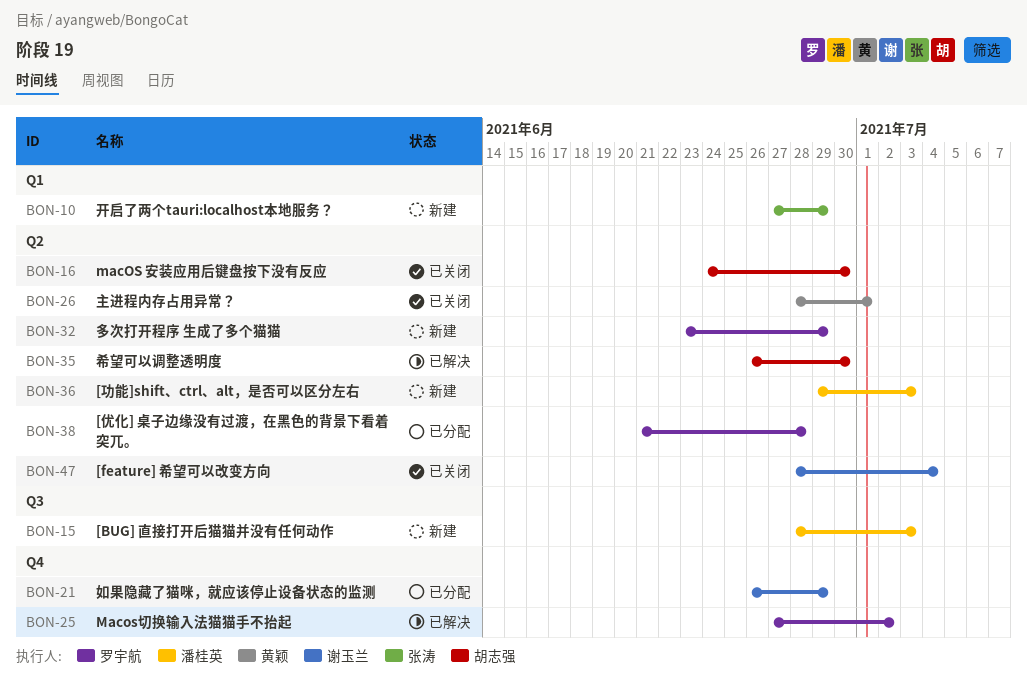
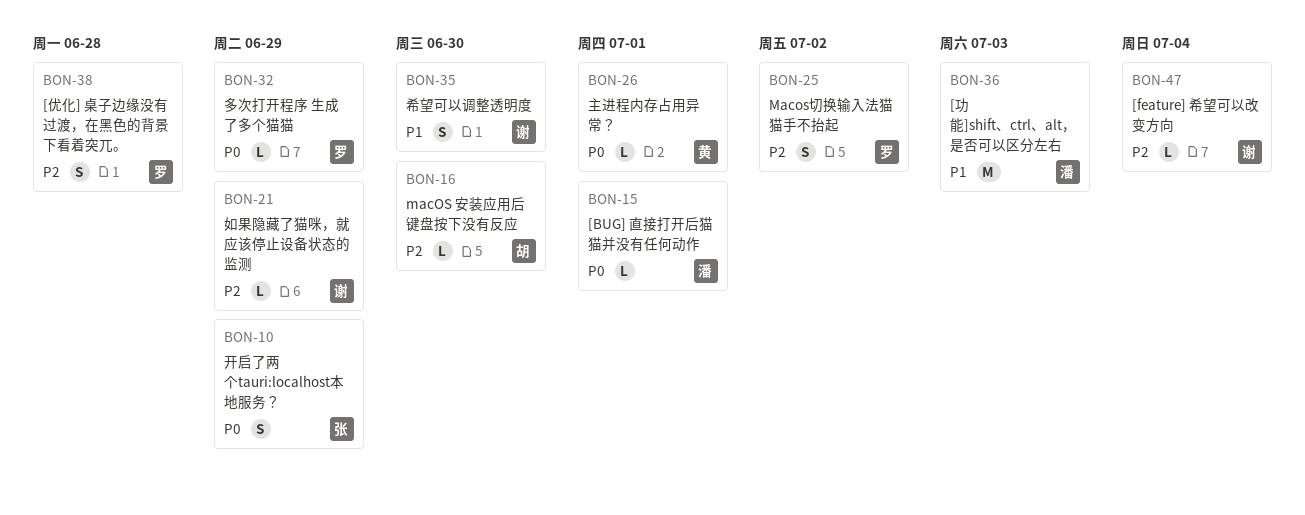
BON-15, due: Jul 3 -> Jul 1
BON-35, owner: 胡志强 -> 谢玉兰

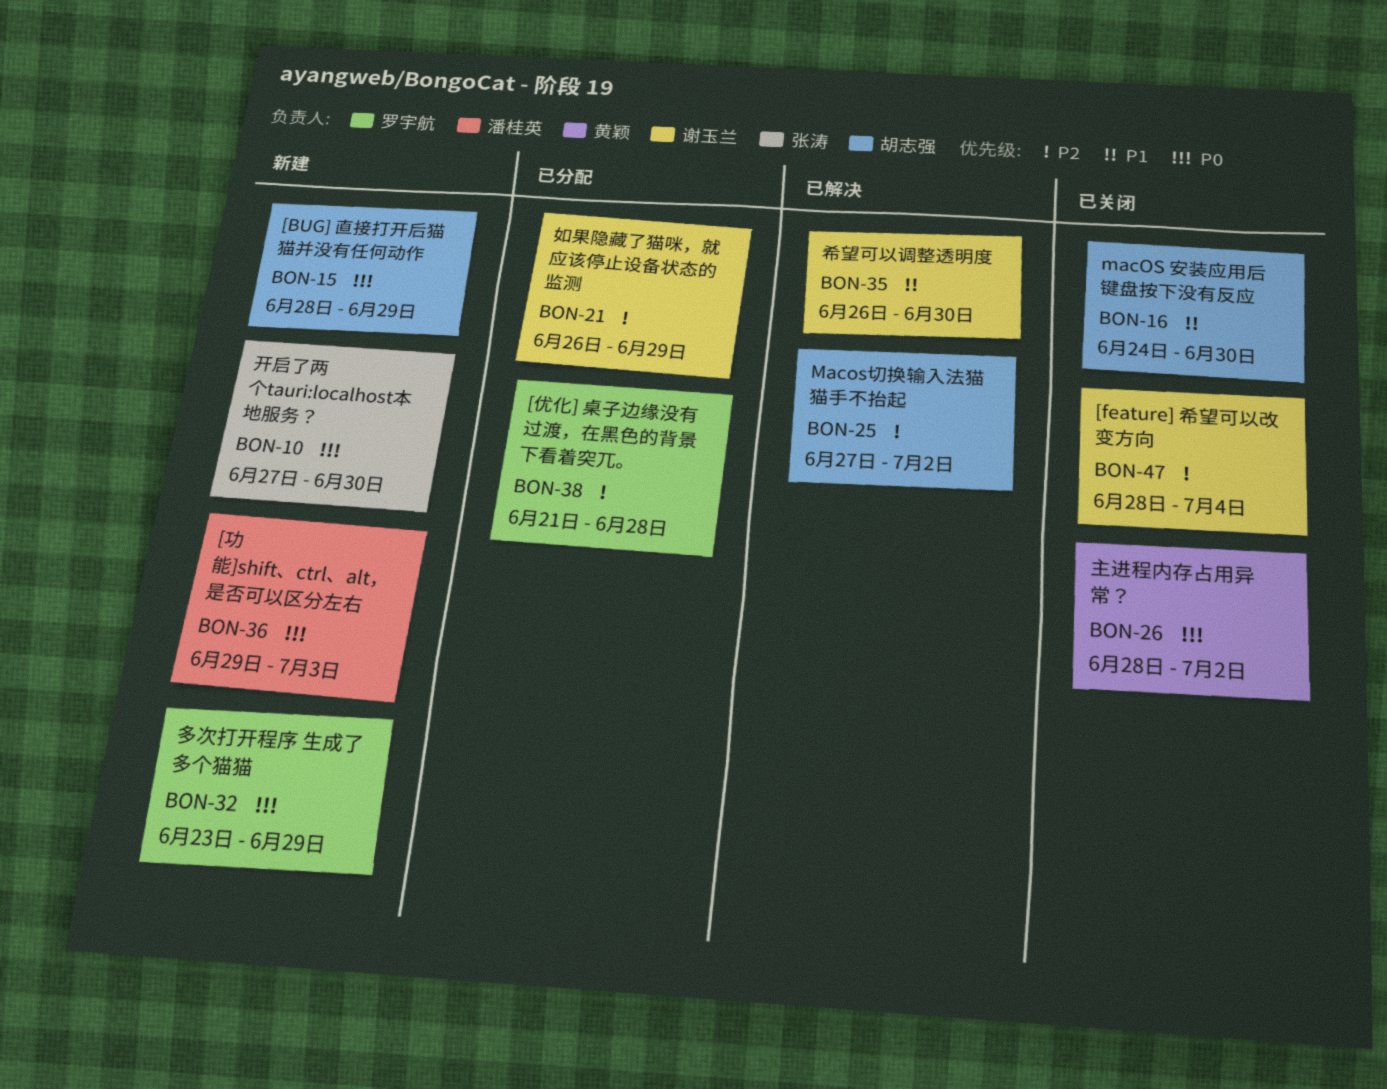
BON-10, due: Jun 29 -> Jun 30
BON-15, owner: 潘桂英 -> 胡志强
BON-15, due: Jul 1 -> Jun 29
BON-16, priority: P2 -> P1
BON-25, owner: 罗宇航 -> 胡志强
BON-26, due: Jul 1 -> Jul 2
BON-36, priority: P1 -> P0

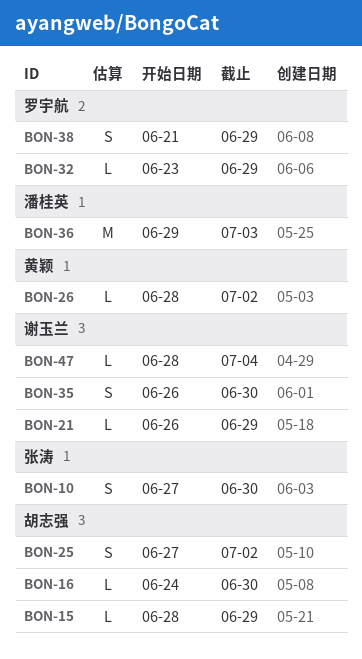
BON-38, due: Jun 28 -> Jun 29

